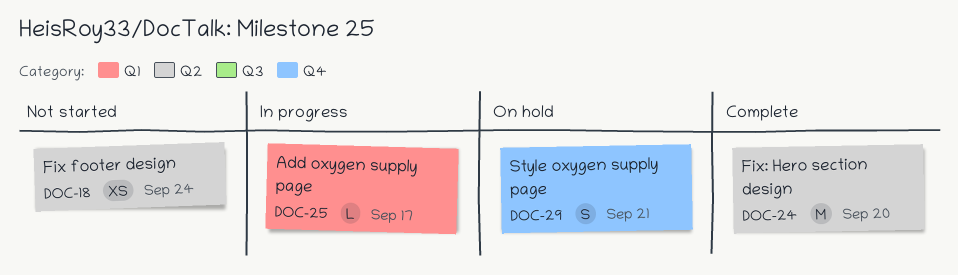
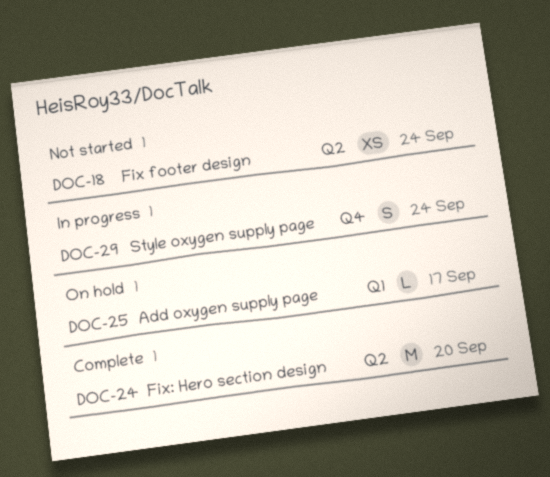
DOC-25, status: In progress -> On hold
DOC-29, status: On hold -> In progress
DOC-29, due: Sep 21 -> Sep 24

